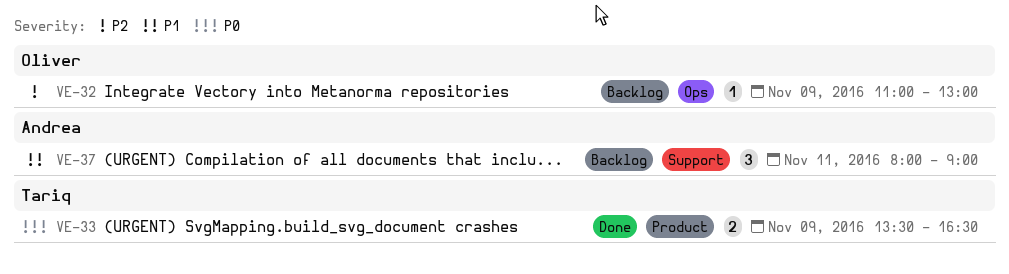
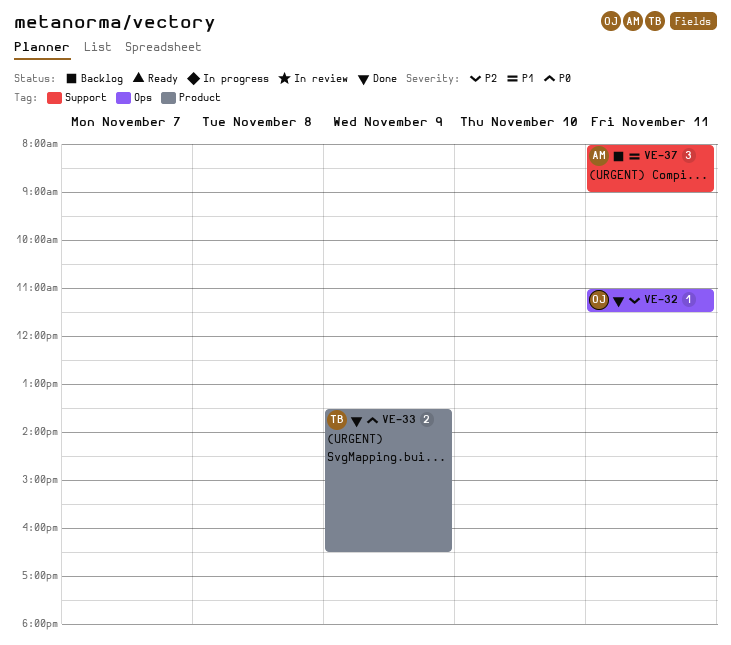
VE-32, status: Backlog -> Done
VE-32, day: Nov 9 -> Nov 11
VE-32, ends: 13:00 -> 11:30

